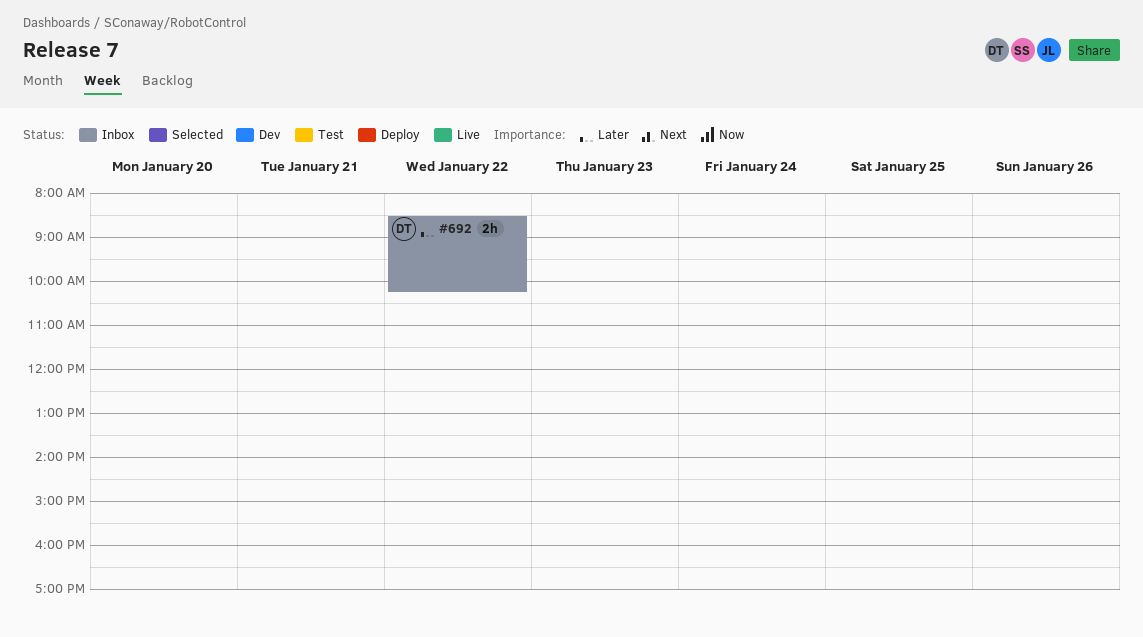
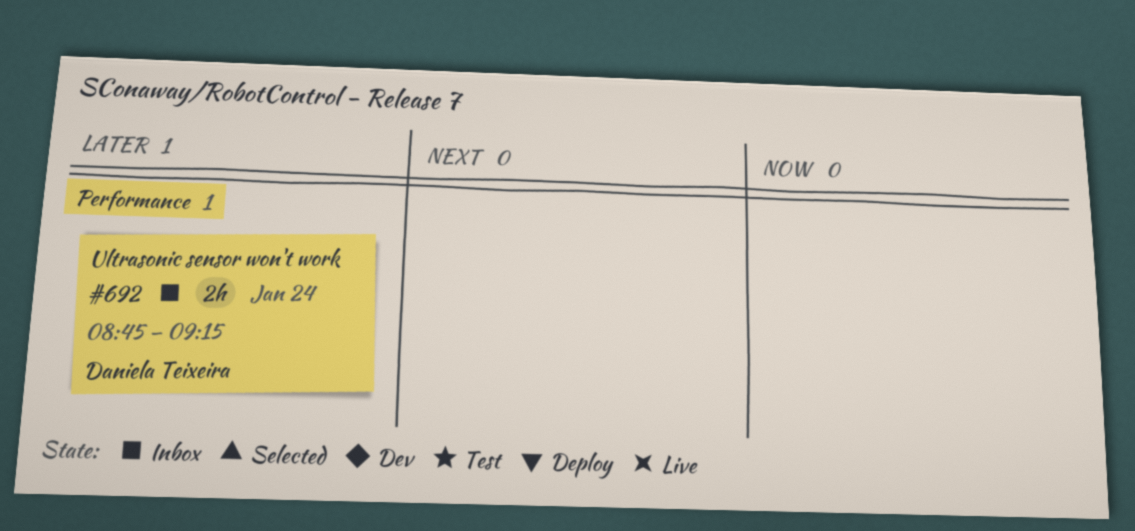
#692, day: Jan 22 -> Jan 24
#692, begins: 08:30 -> 08:45
#692, ends: 10:15 -> 09:15

